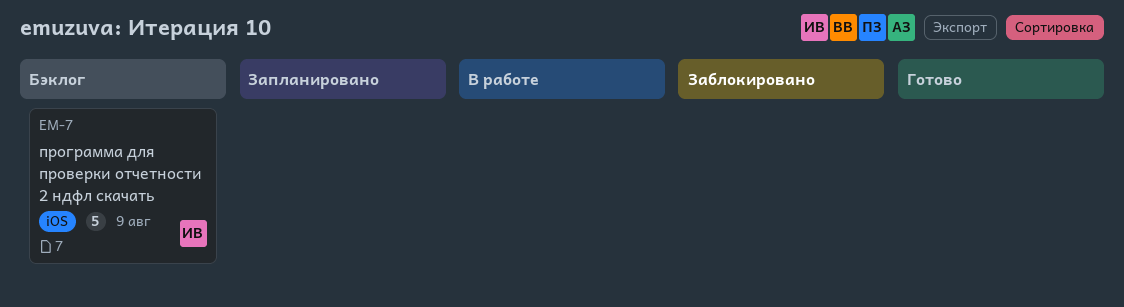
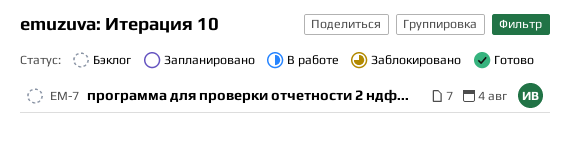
EM-7, due: Aug 9 -> Aug 4

